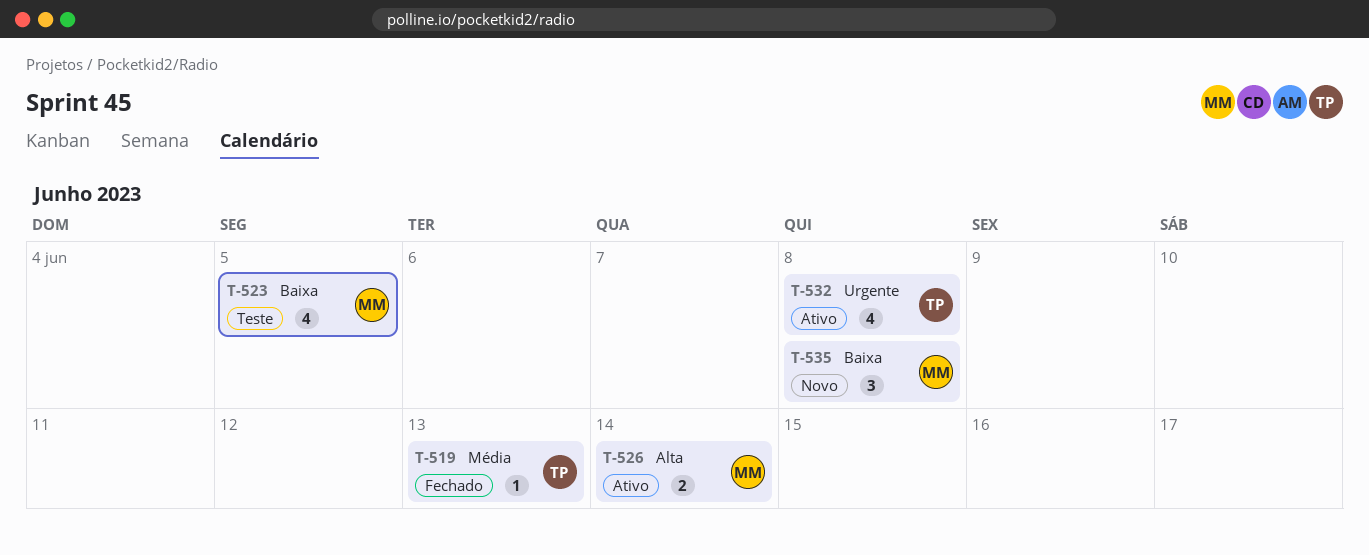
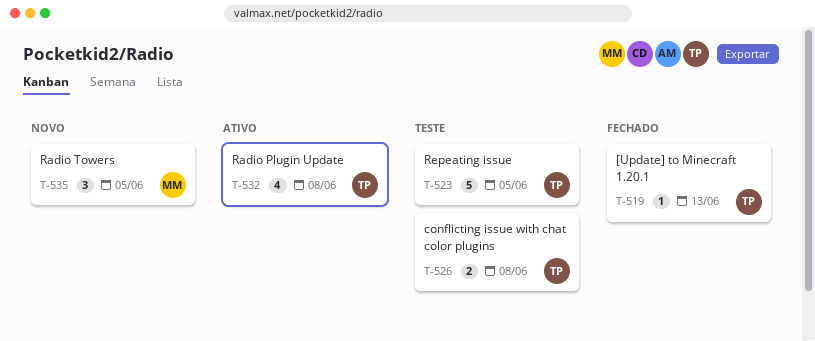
T-523, owner: MM -> TP
T-523, estimate: 4 -> 5
T-526, status: Ativo -> Teste
T-526, owner: MM -> TP
T-526, due: Jun 14 -> Jun 8
T-535, due: Jun 8 -> Jun 5

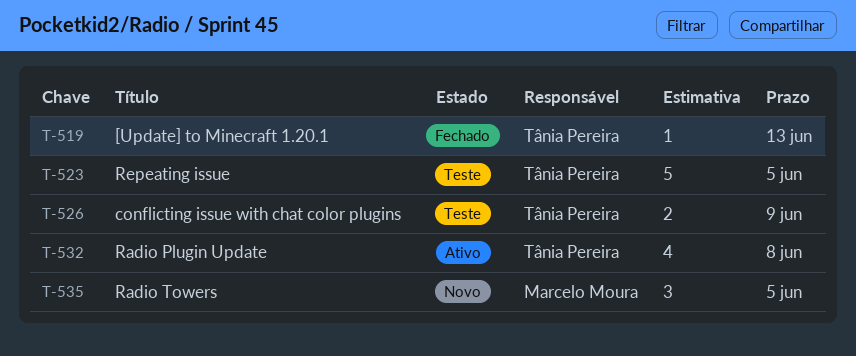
T-526, due: Jun 8 -> Jun 9

